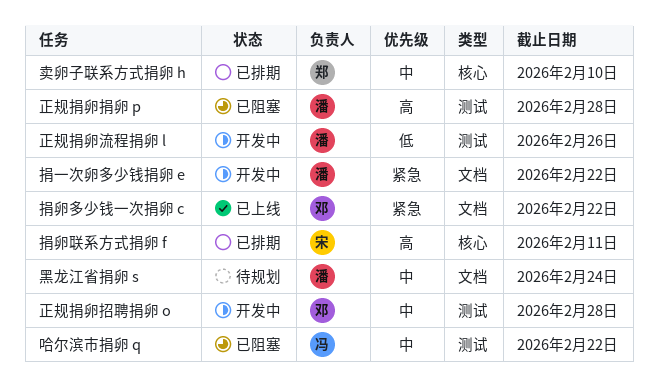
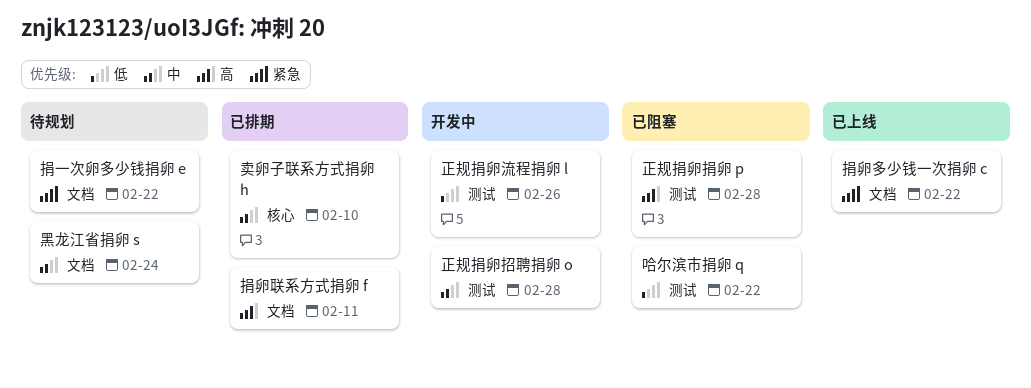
哈尔滨市捐卵 q, priority: 中 -> 低
捐一次卵多少钱捐卵 e, status: 开发中 -> 待规划
捐卵联系方式捐卵 f, label: 核心 -> 文档

